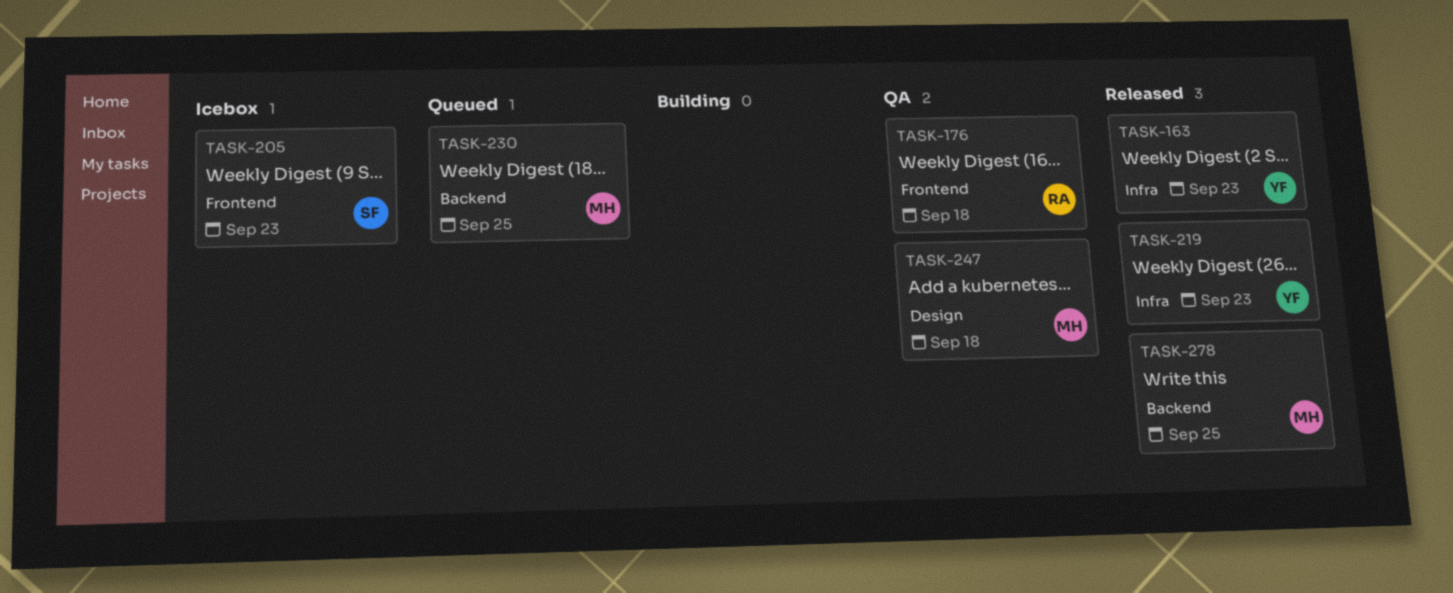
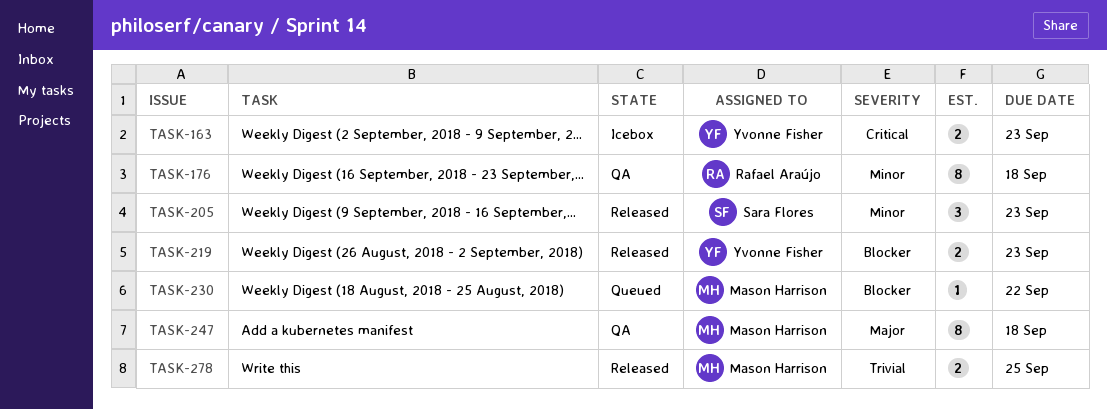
TASK-163, status: Released -> Icebox
TASK-205, status: Icebox -> Released
TASK-230, due: Sep 25 -> Sep 22

